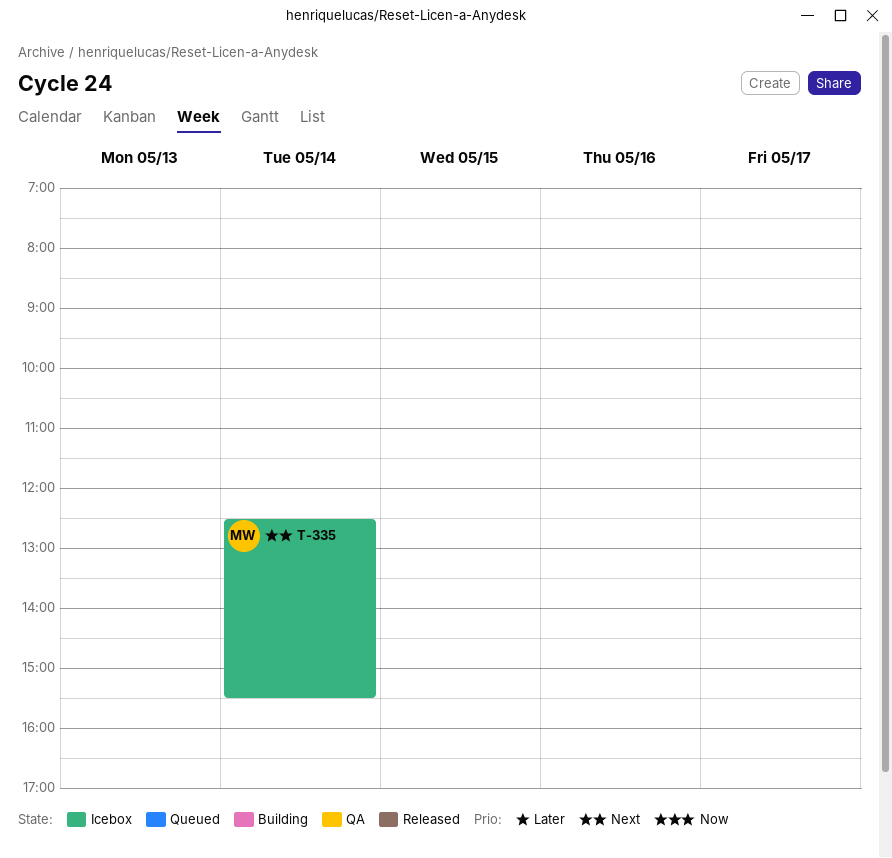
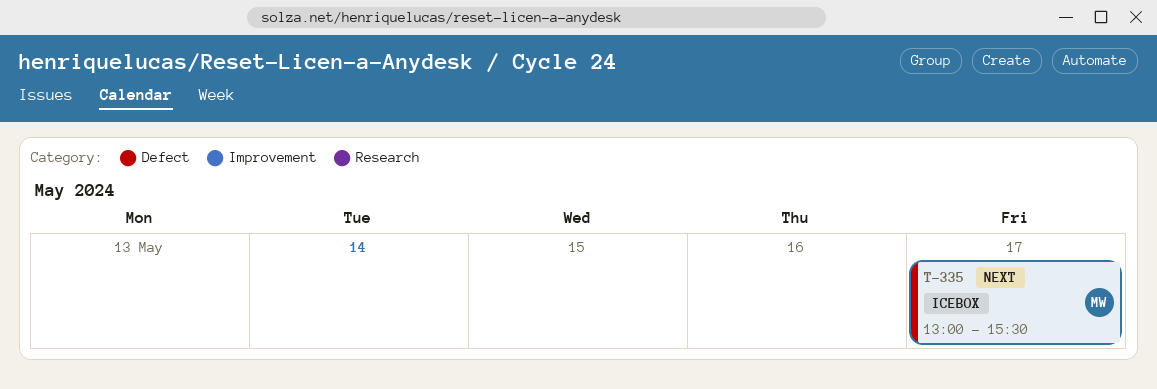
T-335, day: May 14 -> May 17
T-335, begins: 12:30 -> 13:00

